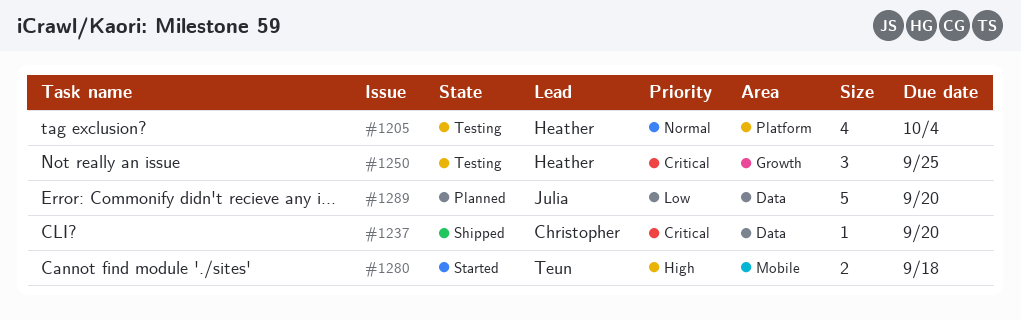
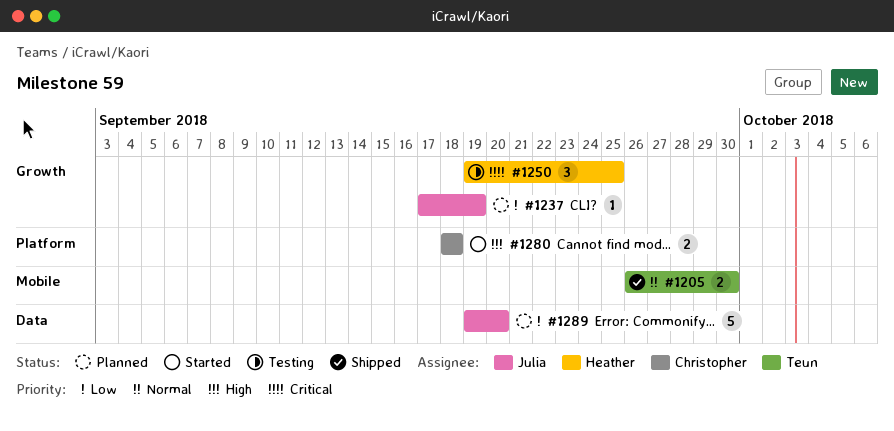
#1205, status: Testing -> Shipped
#1205, owner: Heather -> Teun
#1205, label: Platform -> Mobile
#1205, estimate: 4 -> 2
#1205, due: Oct 4 -> Sep 30
#1237, status: Shipped -> Planned
#1237, owner: Christopher -> Julia
#1237, priority: Critical -> Low
#1237, label: Data -> Growth
#1237, due: Sep 20 -> Sep 19
#1280, owner: Teun -> Christopher
#1280, label: Mobile -> Platform

